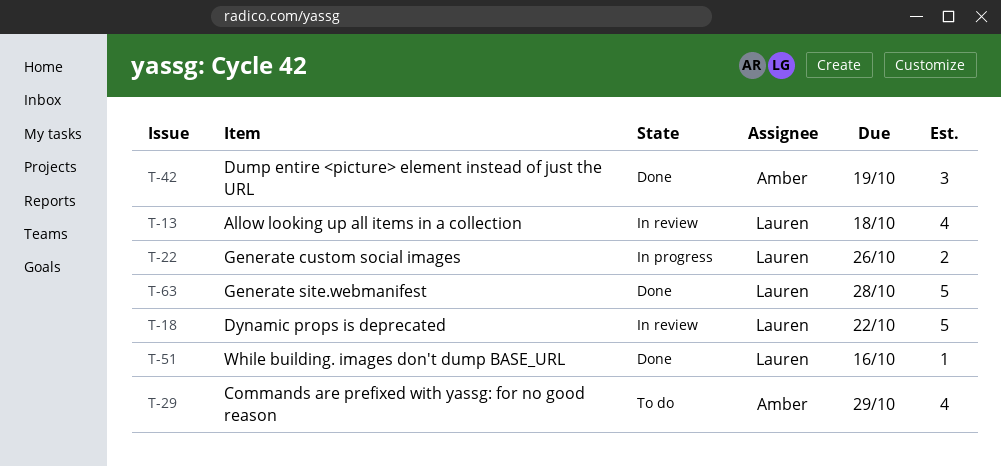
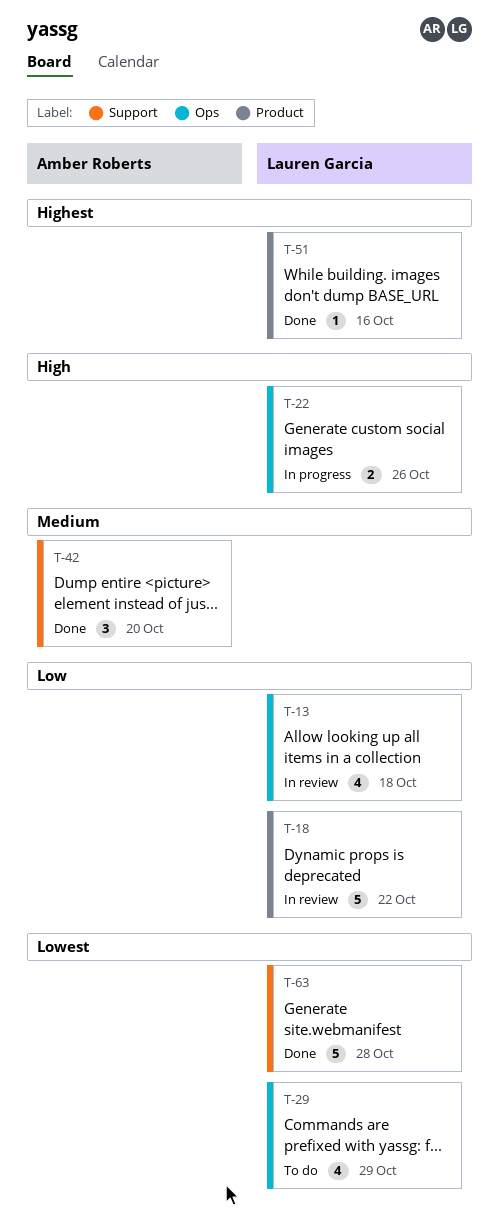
T-29, owner: Amber Roberts -> Lauren Garcia
T-42, due: Oct 19 -> Oct 20

